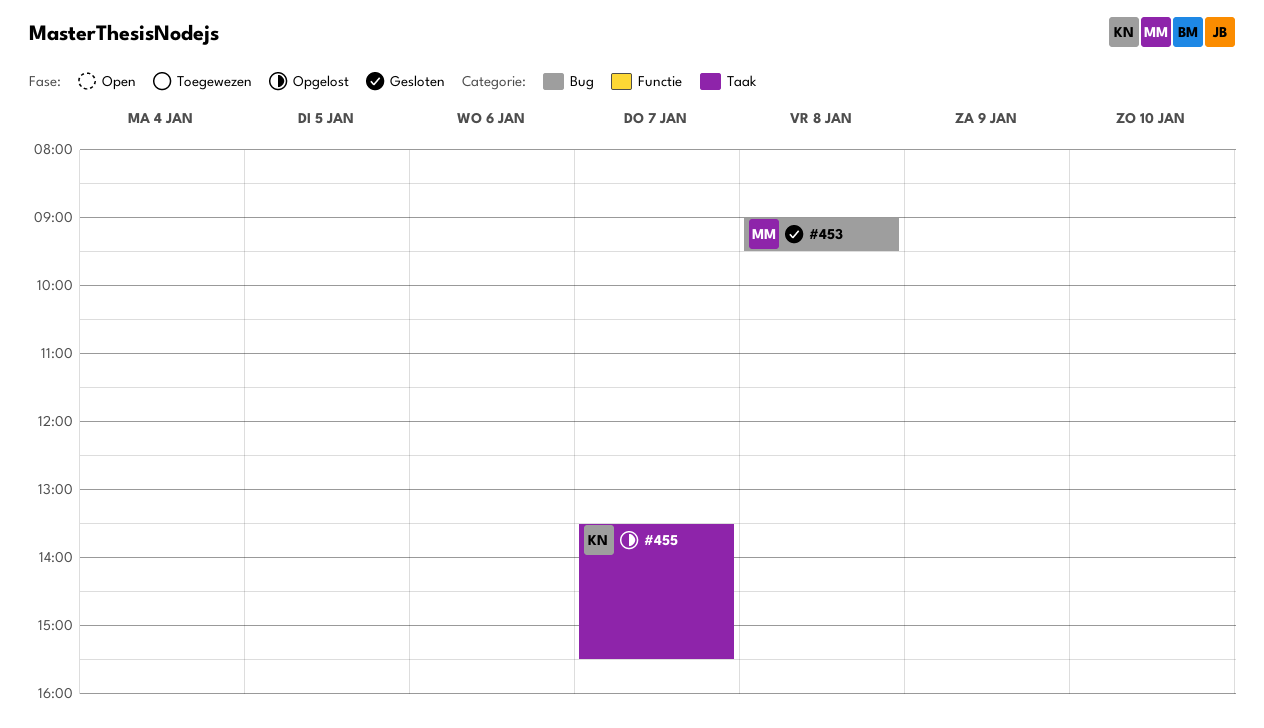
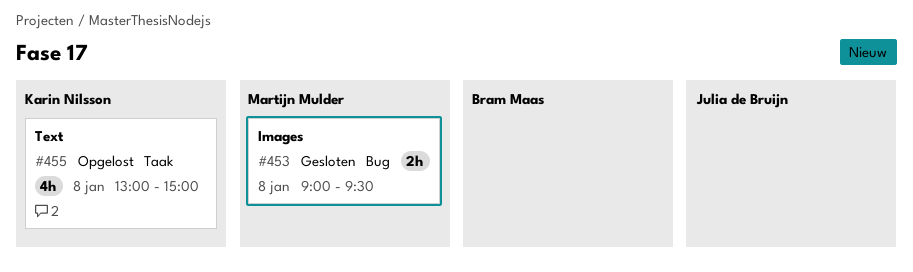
#455, day: Jan 7 -> Jan 8
#455, begins: 13:30 -> 13:00
#455, ends: 15:30 -> 15:00

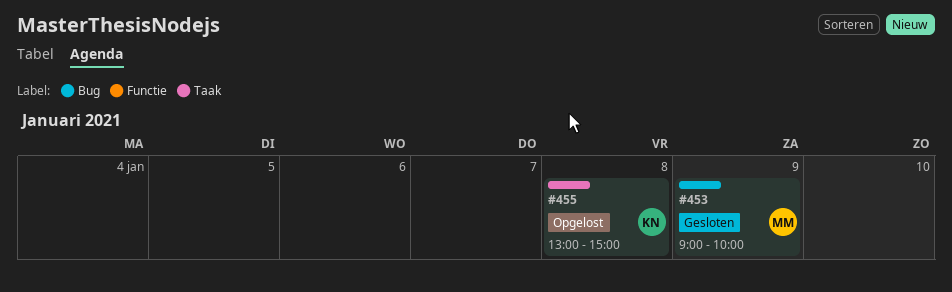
#453, day: Jan 8 -> Jan 9
#453, ends: 09:30 -> 10:00

